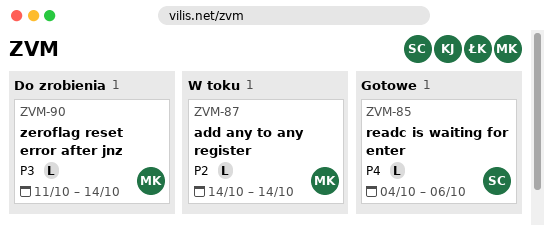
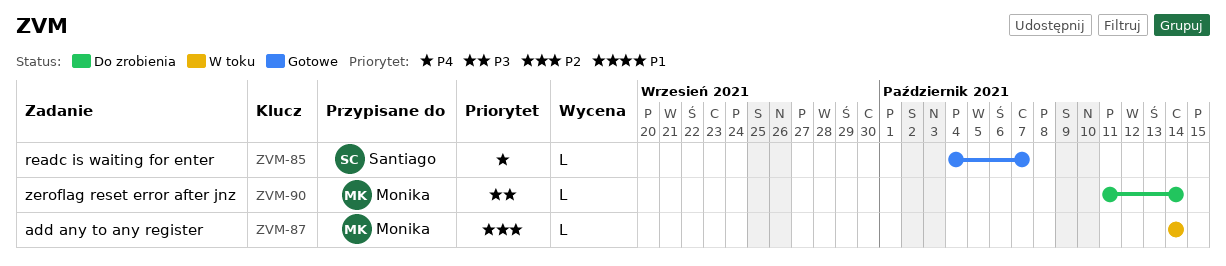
ZVM-85, due: Oct 6 -> Oct 7

